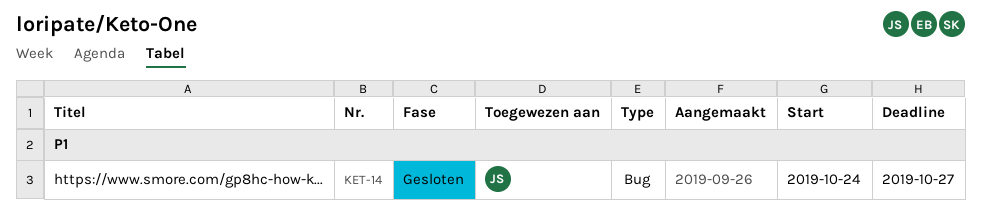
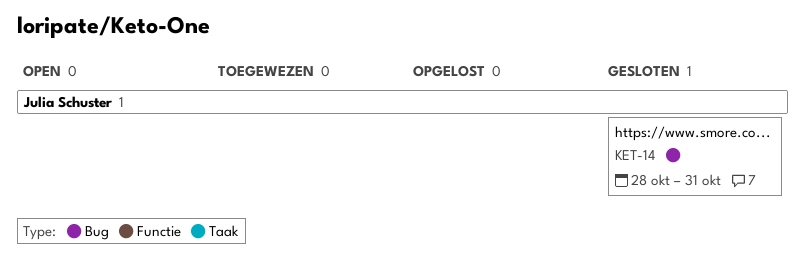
KET-14, start: Oct 24 -> Oct 28
KET-14, due: Oct 27 -> Oct 31

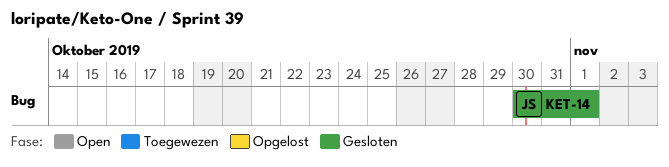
KET-14, start: Oct 28 -> Oct 30
KET-14, due: Oct 31 -> Nov 1

